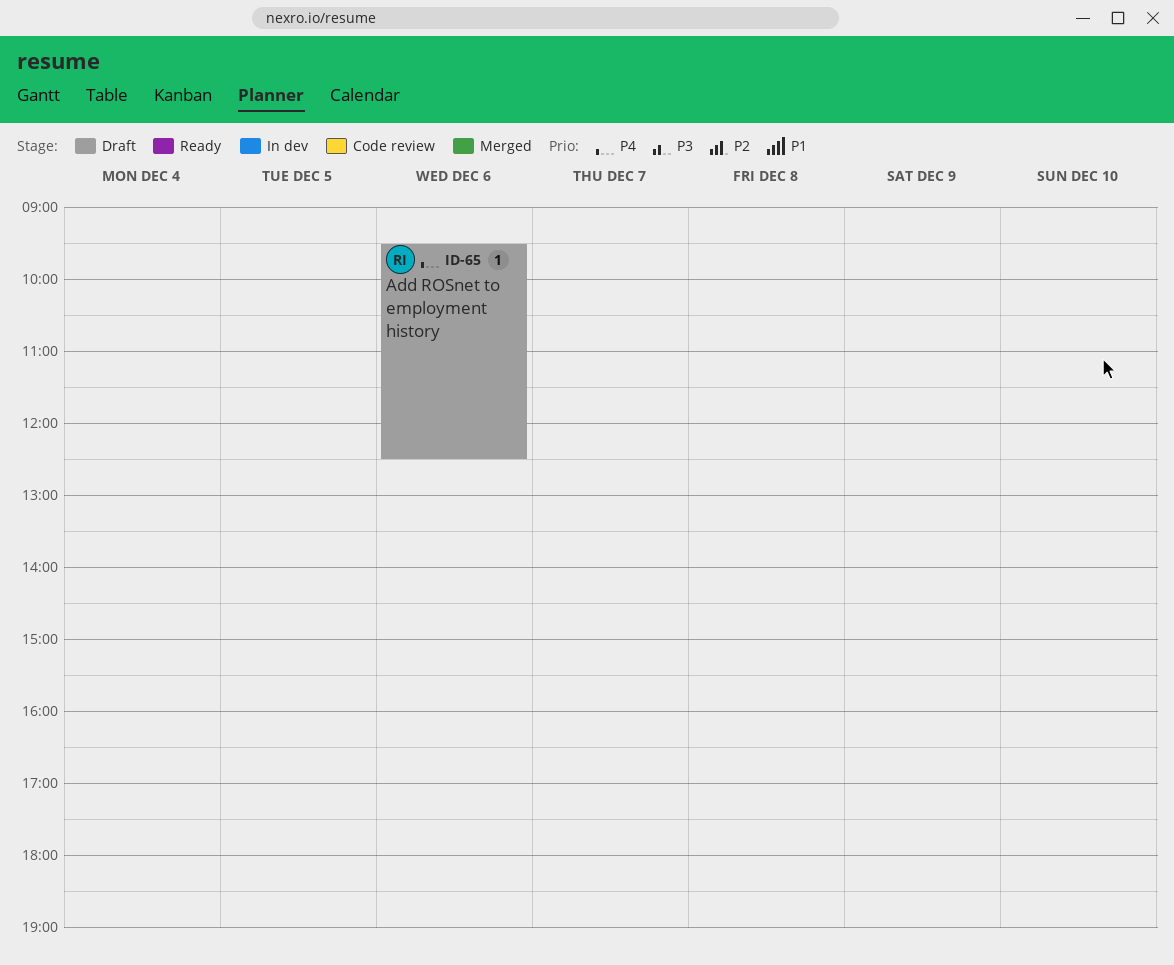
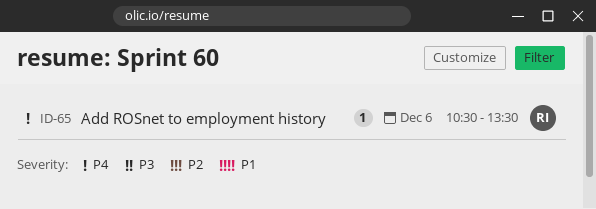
ID-65, begins: 09:30 -> 10:30
ID-65, ends: 12:30 -> 13:30

